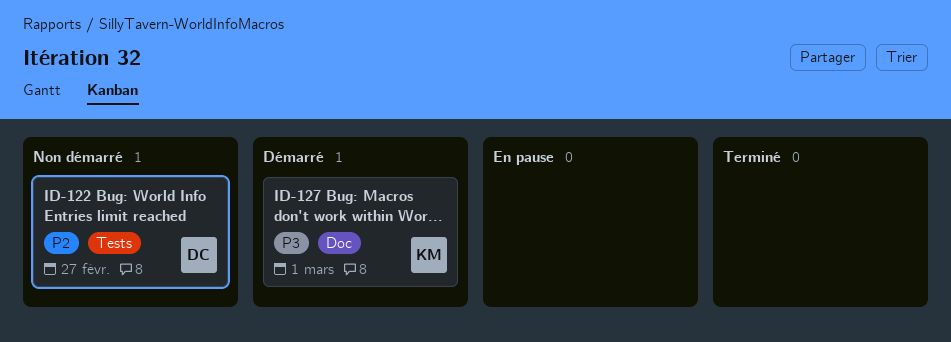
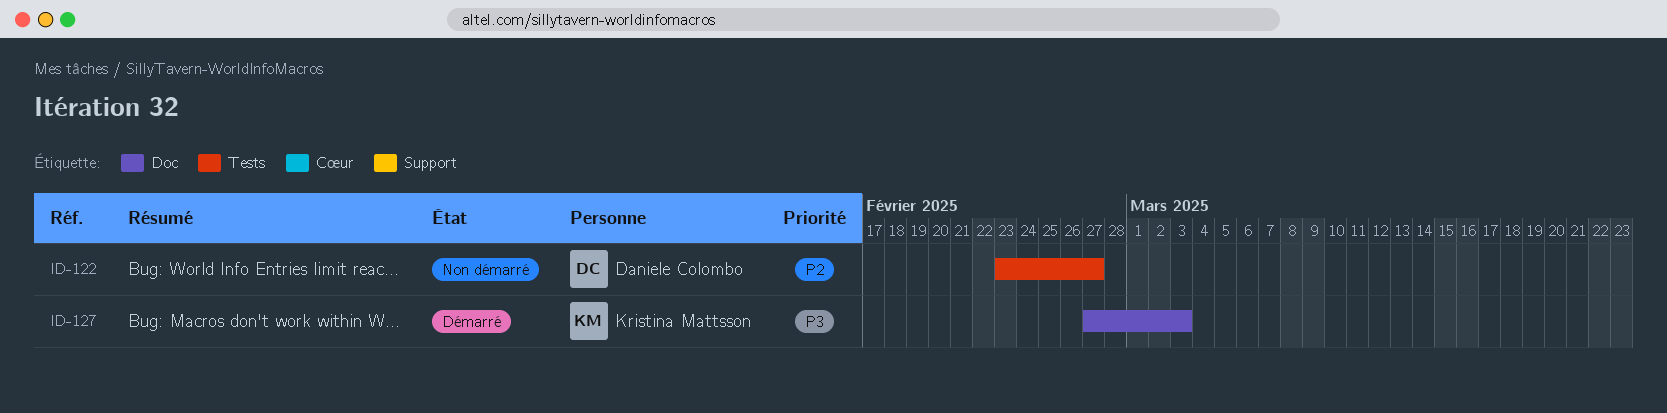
ID-127, due: Mar 1 -> Mar 3

